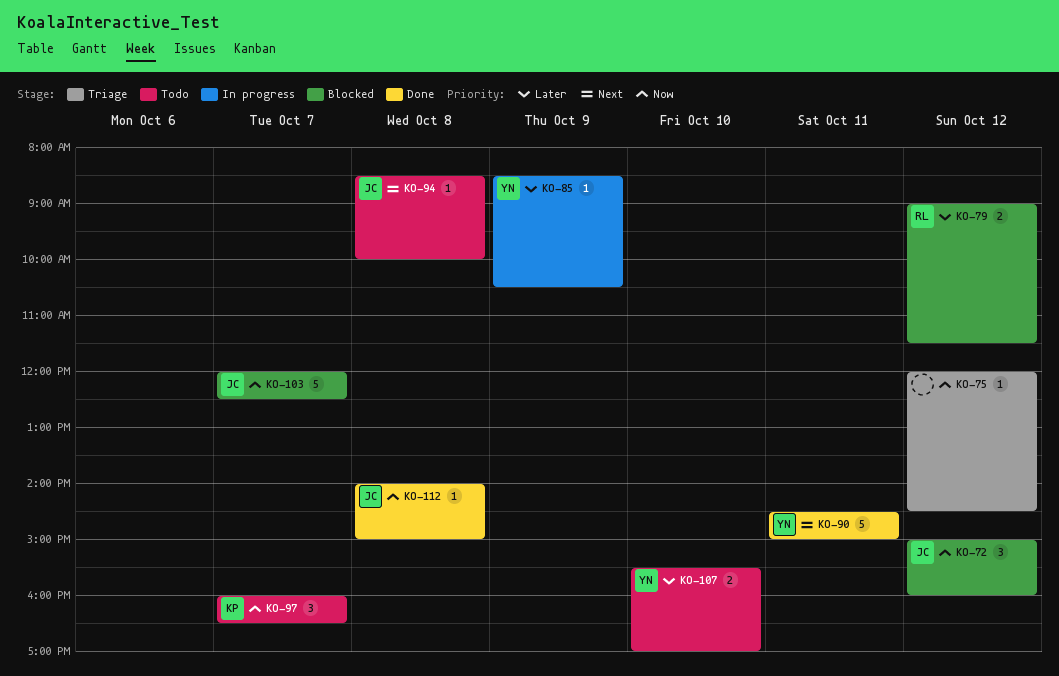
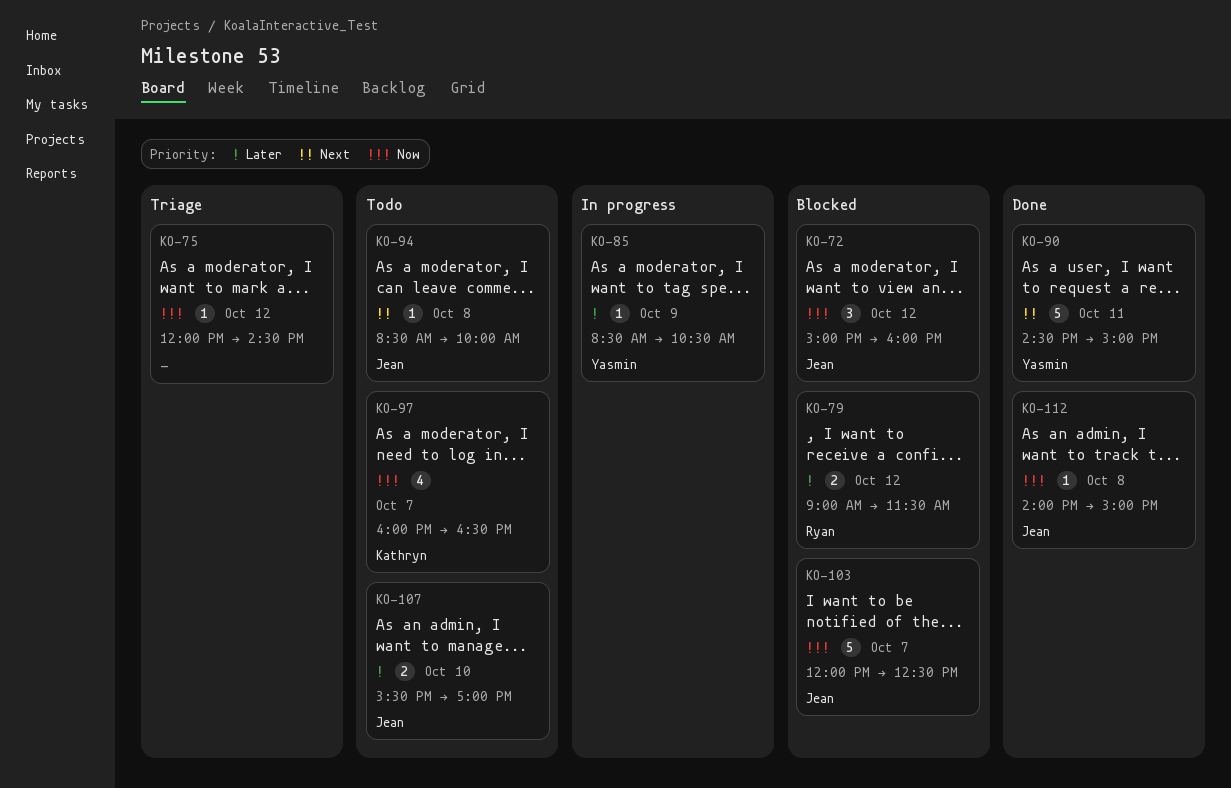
KO-97, estimate: 3 -> 4
KO-107, owner: Yasmin -> Jean

